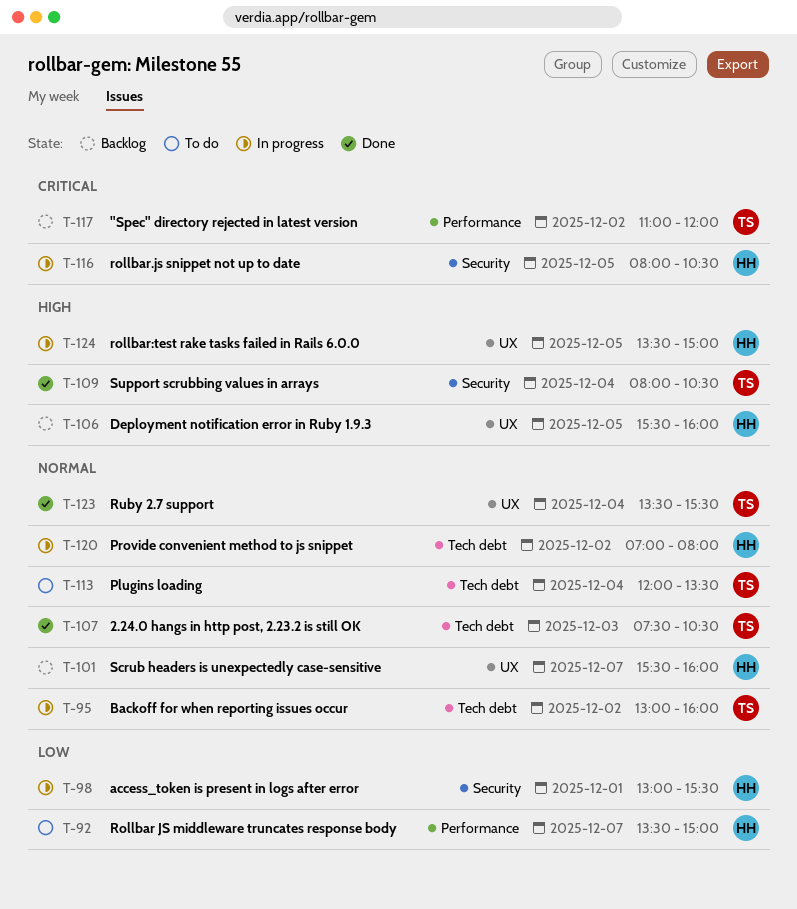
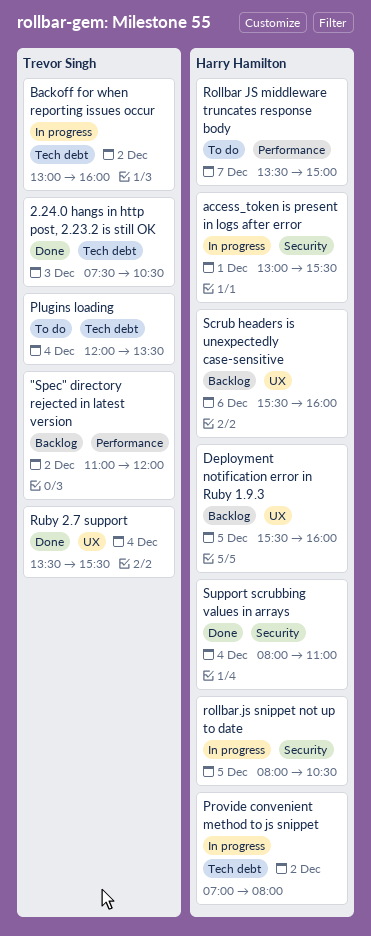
rollbar:test rake tasks failed in Rails 6.0.0: present -> none
Scrub headers is unexpectedly case-sensitive, day: Dec 7 -> Dec 6
Support scrubbing values in arrays, owner: Trevor Singh -> Harry Hamilton
Support scrubbing values in arrays, ends: 10:30 -> 11:00

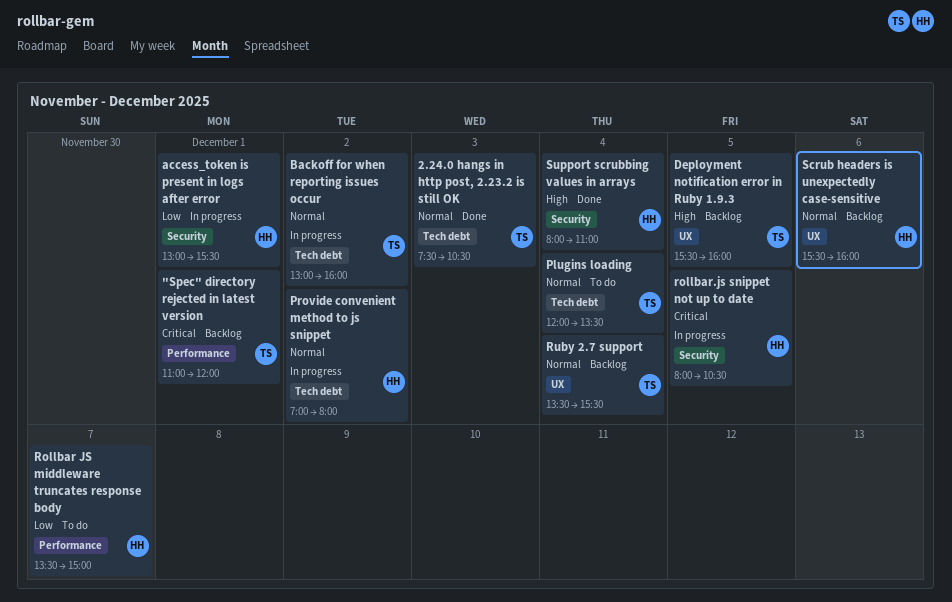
"Spec" directory rejected in latest version, day: Dec 2 -> Dec 1
Deployment notification error in Ruby 1.9.3, owner: Harry Hamilton -> Trevor Singh
Ruby 2.7 support, status: Done -> Backlog

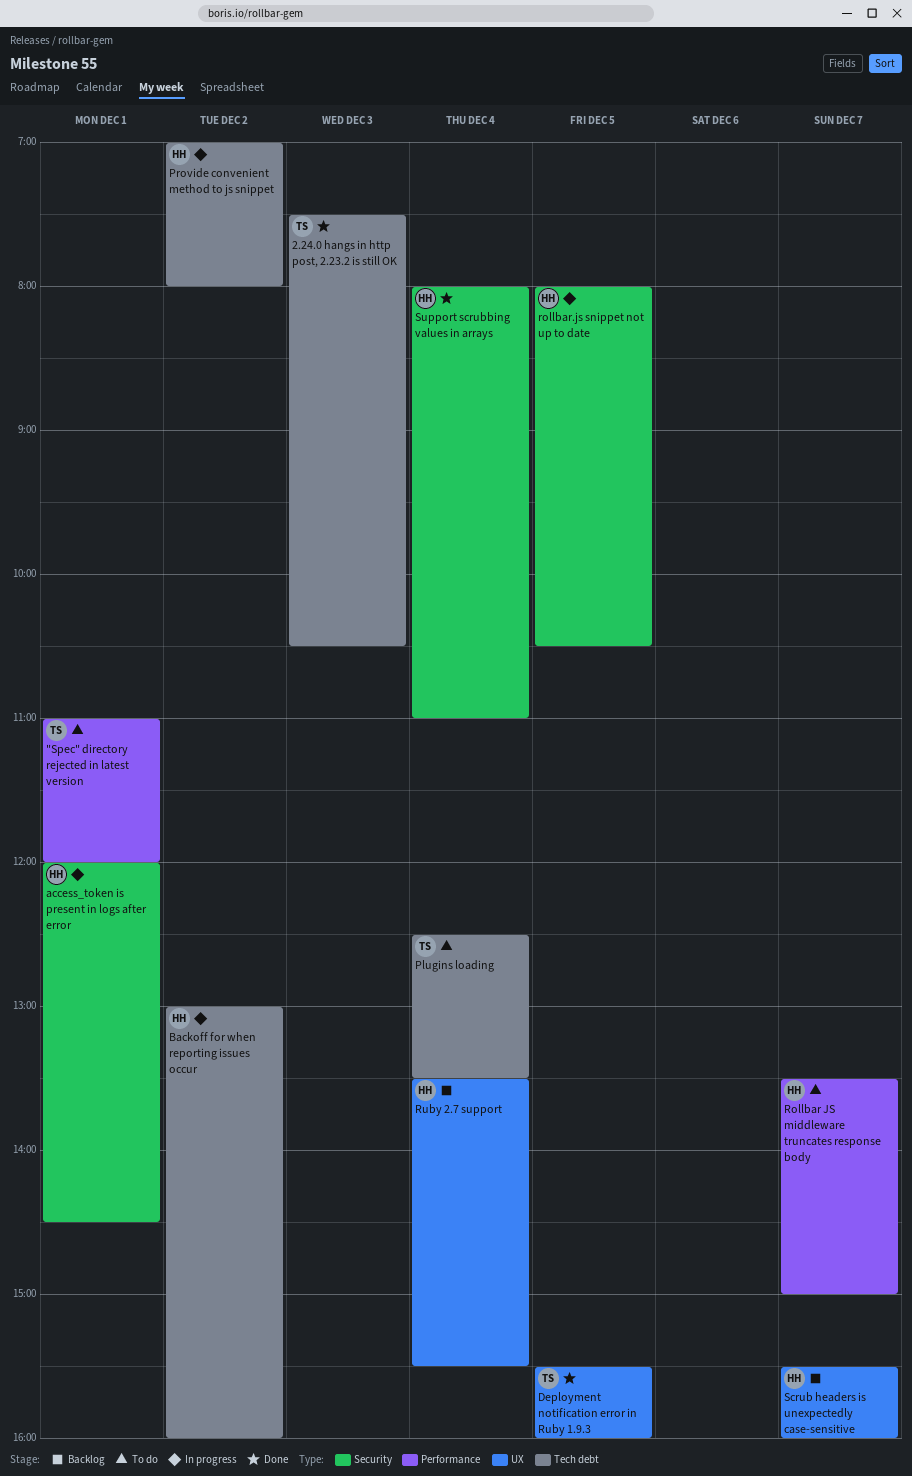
"Spec" directory rejected in latest version, status: Backlog -> To do
access_token is present in logs after error, begins: 13:00 -> 12:00
access_token is present in logs after error, ends: 15:30 -> 14:30
Backoff for when reporting issues occur, owner: TS -> HH
Deployment notification error in Ruby 1.9.3, status: Backlog -> Done
Plugins loading, begins: 12:00 -> 12:30
Ruby 2.7 support, owner: TS -> HH
Scrub headers is unexpectedly case-sensitive, day: Dec 6 -> Dec 7

